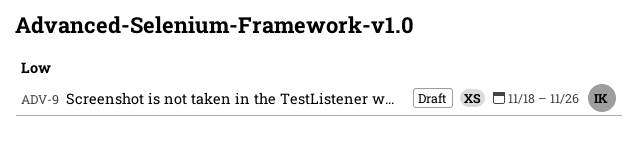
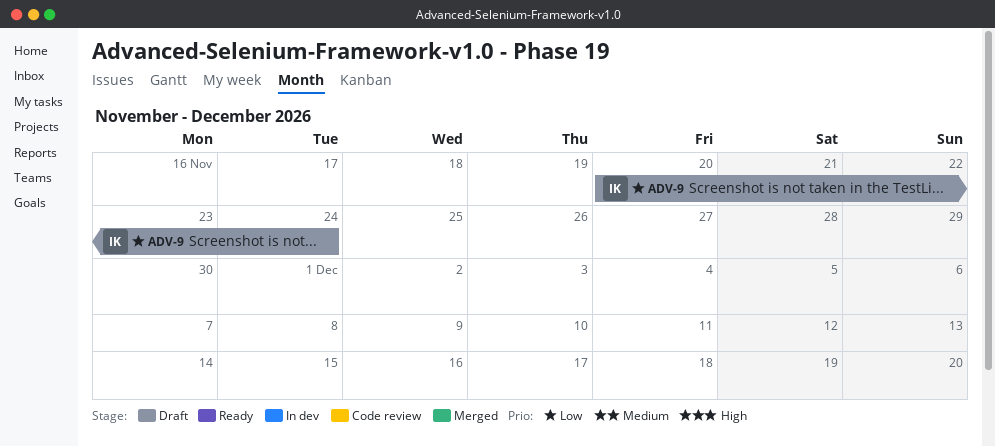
ADV-9, start: Nov 18 -> Nov 20
ADV-9, due: Nov 26 -> Nov 24

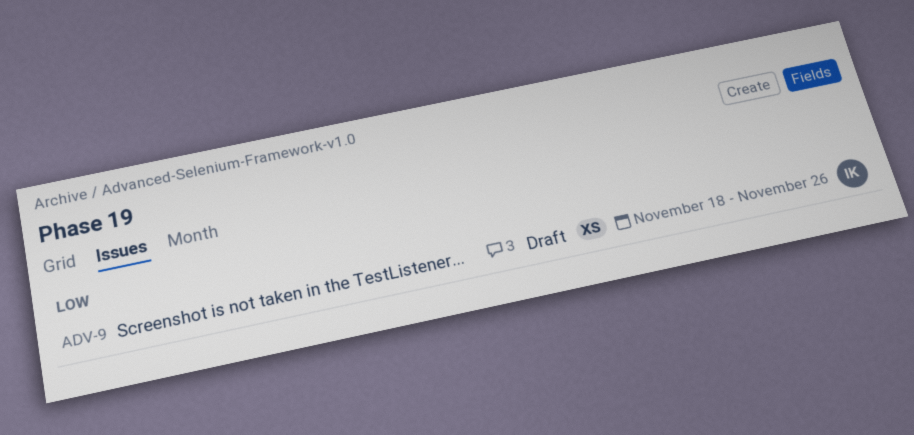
ADV-9, start: Nov 20 -> Nov 18
ADV-9, due: Nov 24 -> Nov 26

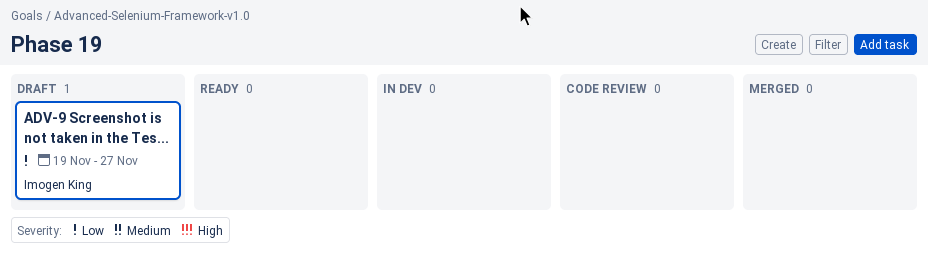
ADV-9, start: Nov 18 -> Nov 19
ADV-9, due: Nov 26 -> Nov 27

